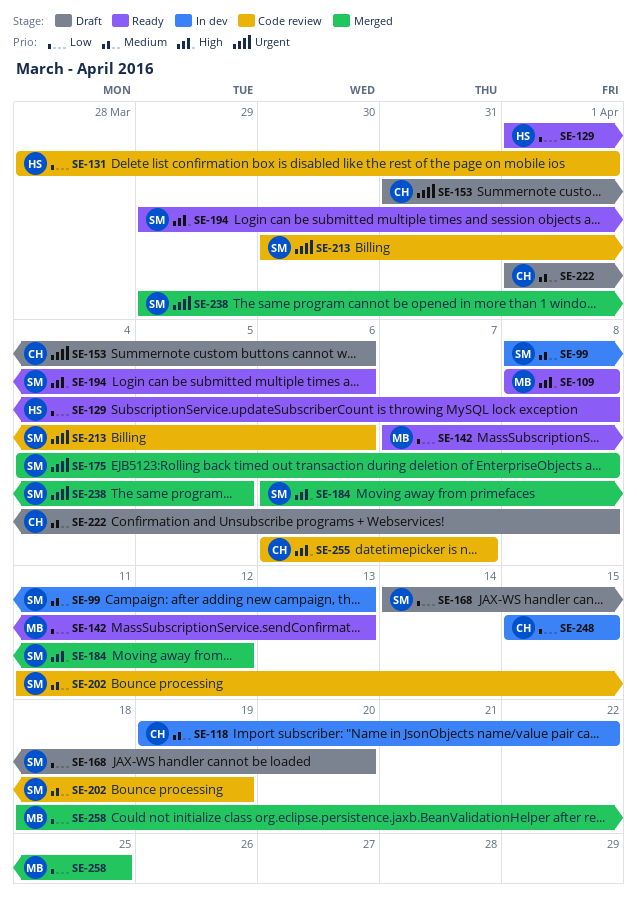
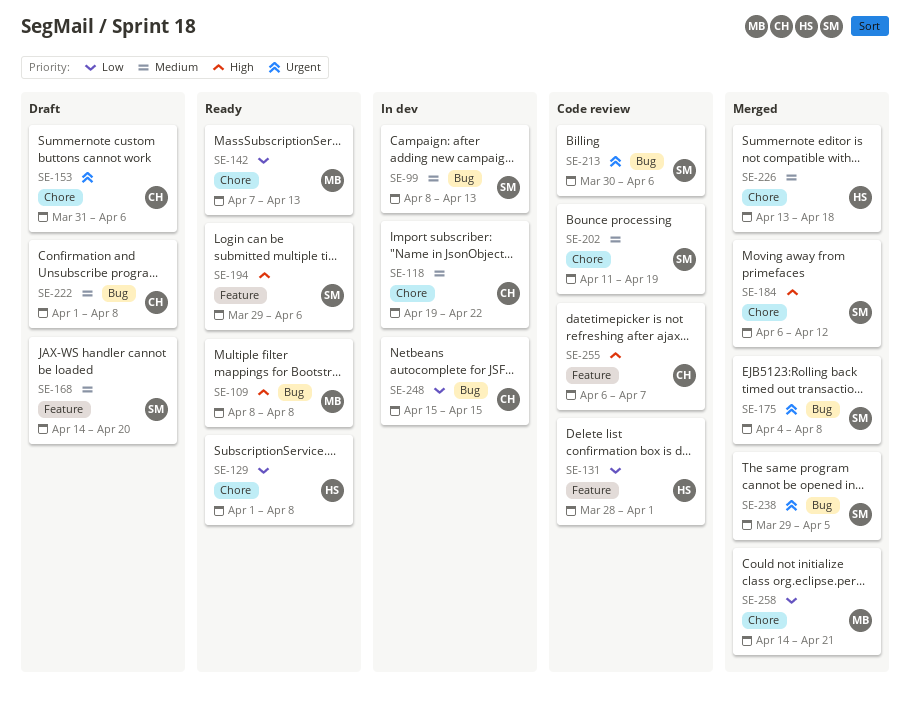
SE-168, priority: Low -> Medium
SE-226: none -> present
SE-258, start: Apr 18 -> Apr 14
SE-258, due: Apr 25 -> Apr 21

